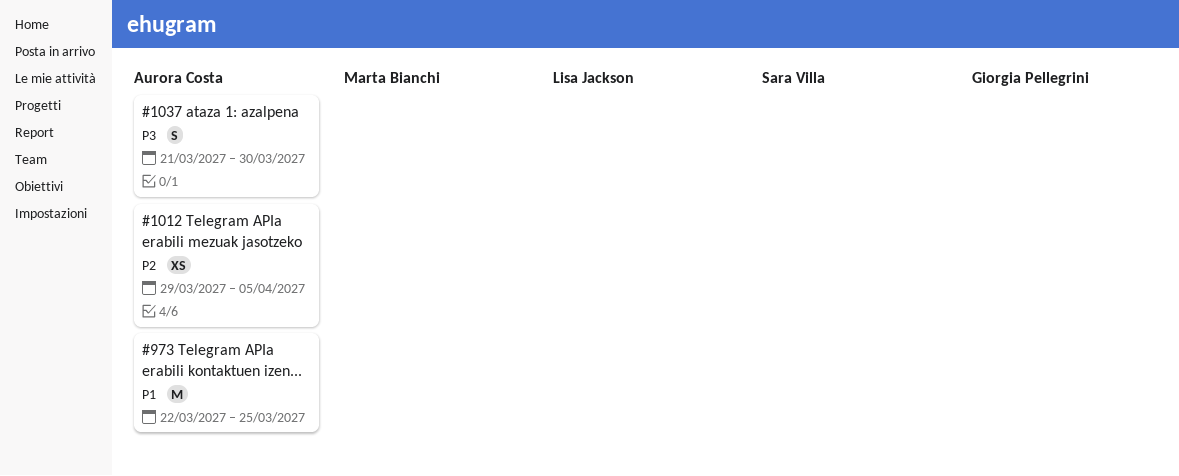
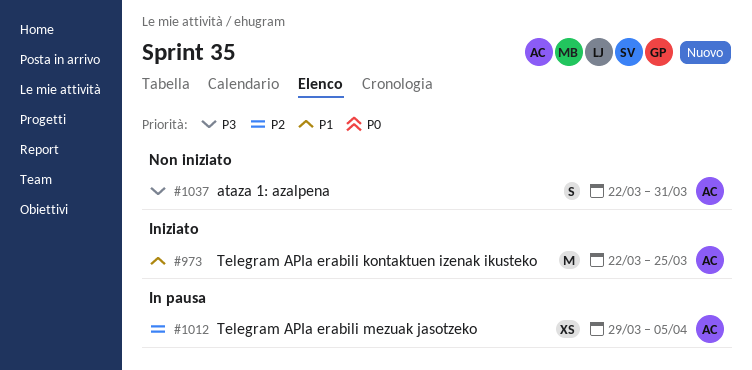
#1037, start: Mar 21 -> Mar 22
#1037, due: Mar 30 -> Mar 31

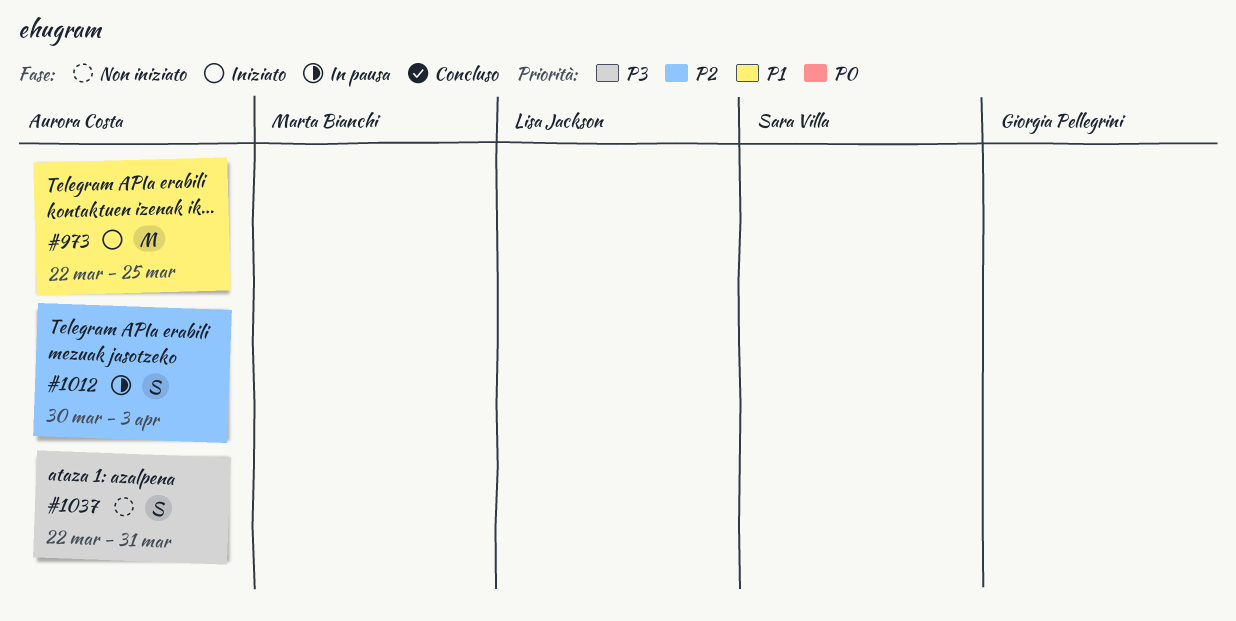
#1012, estimate: XS -> S
#1012, start: Mar 29 -> Mar 30
#1012, due: Apr 5 -> Apr 3

